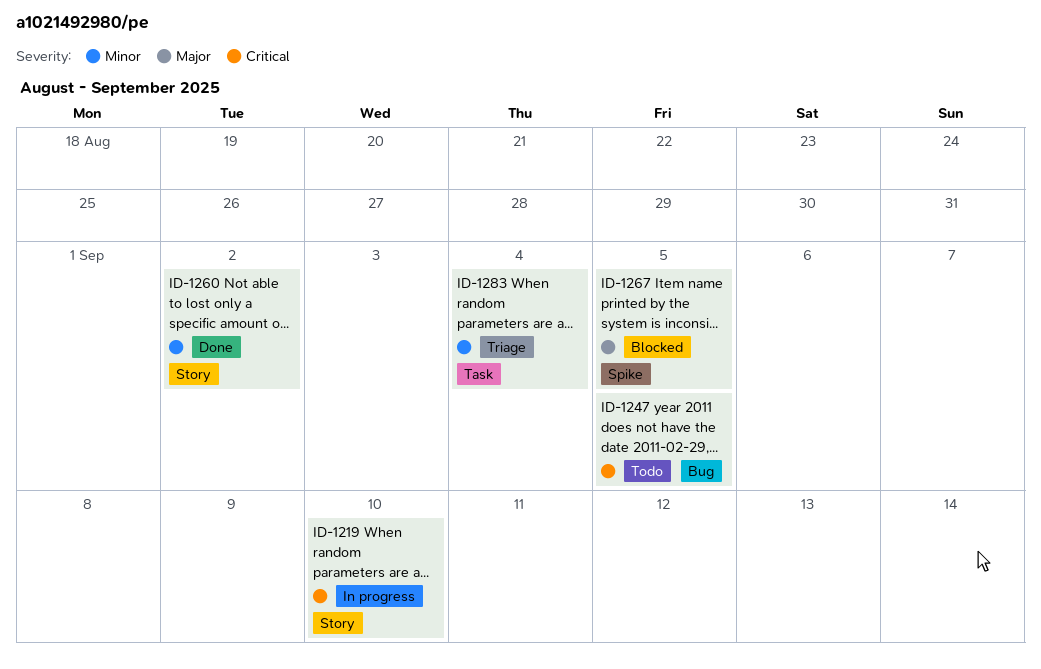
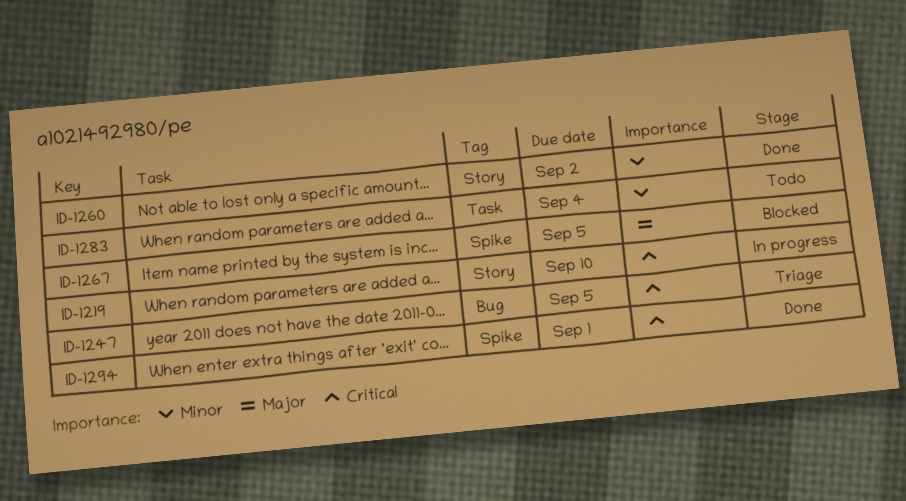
ID-1247, status: Todo -> Triage
ID-1283, status: Triage -> Todo
ID-1294: none -> present

